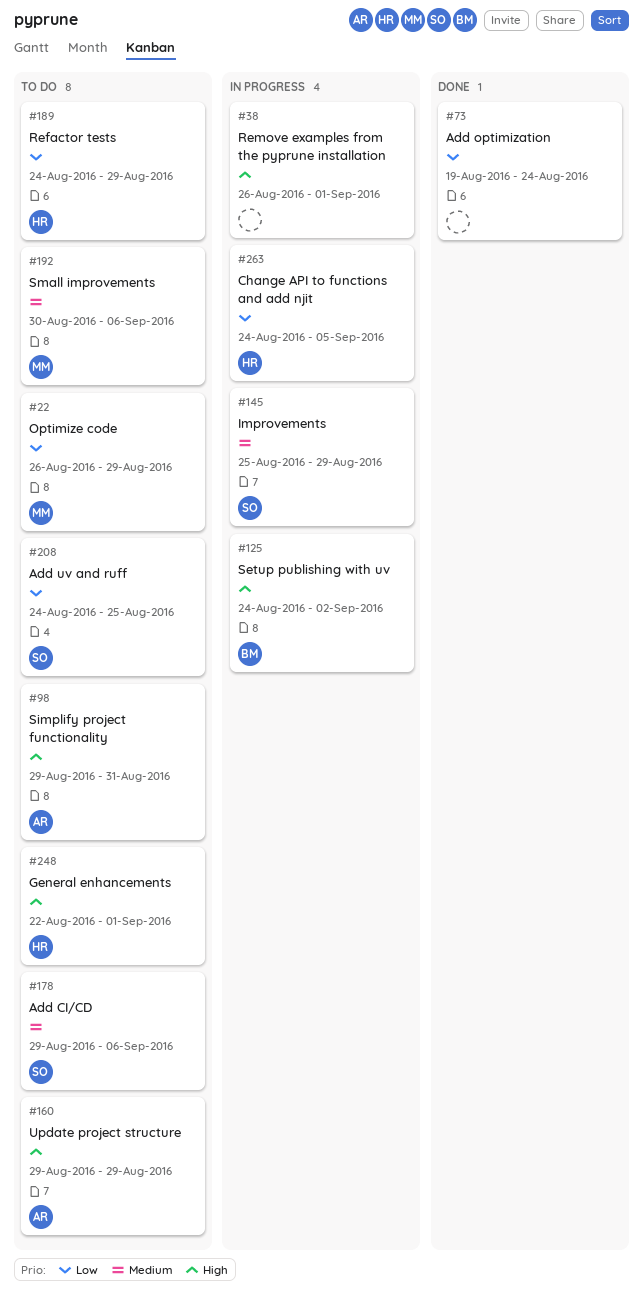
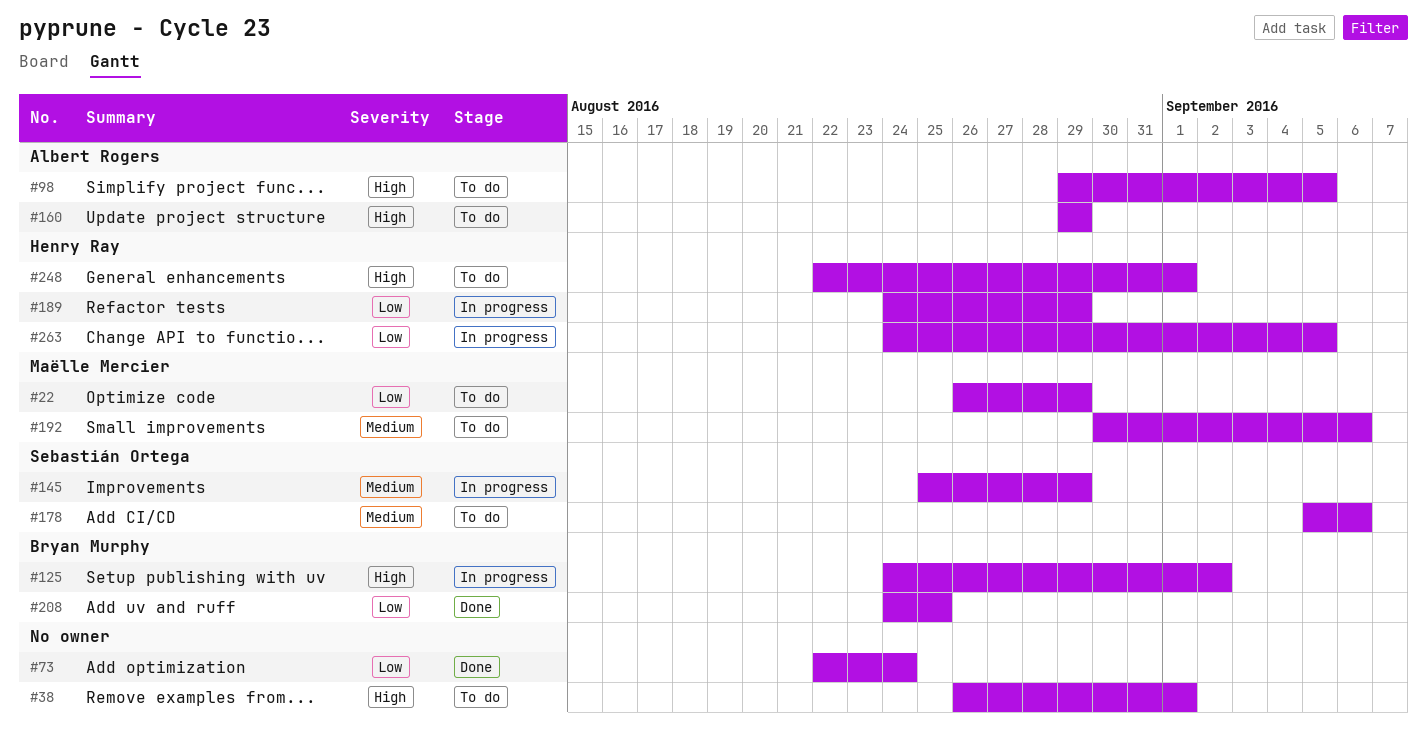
#38, status: In progress -> To do
#73, start: Aug 19 -> Aug 22
#98, due: Aug 31 -> Sep 5
#178, start: Aug 29 -> Sep 5
#189, status: To do -> In progress
#208, status: To do -> Done
#208, owner: Sebastián Ortega -> Bryan Murphy

